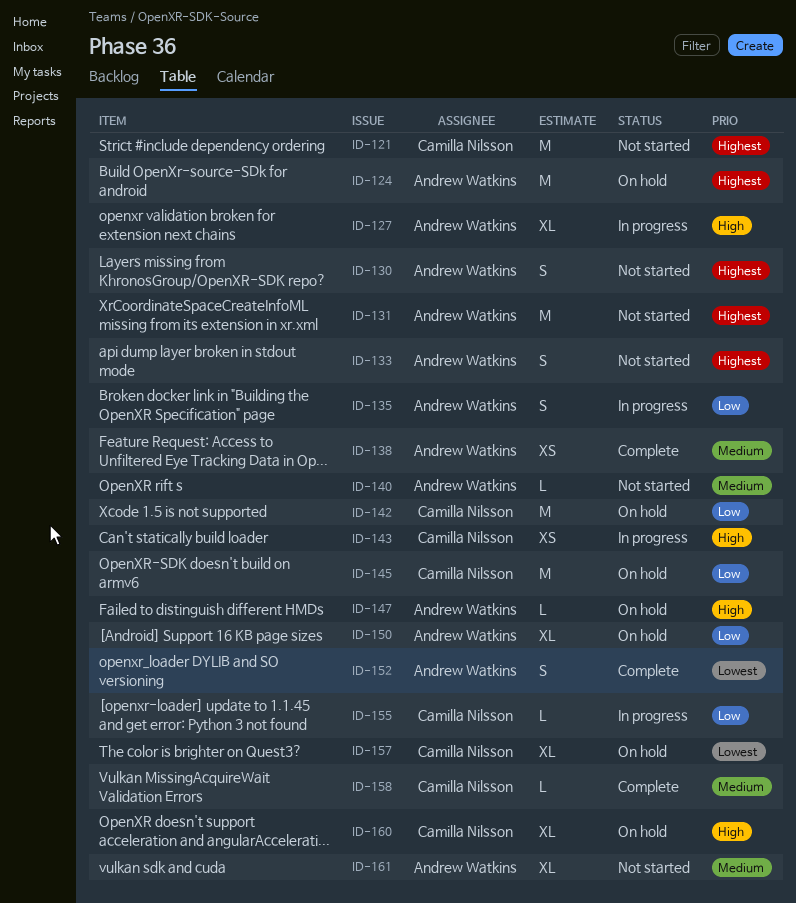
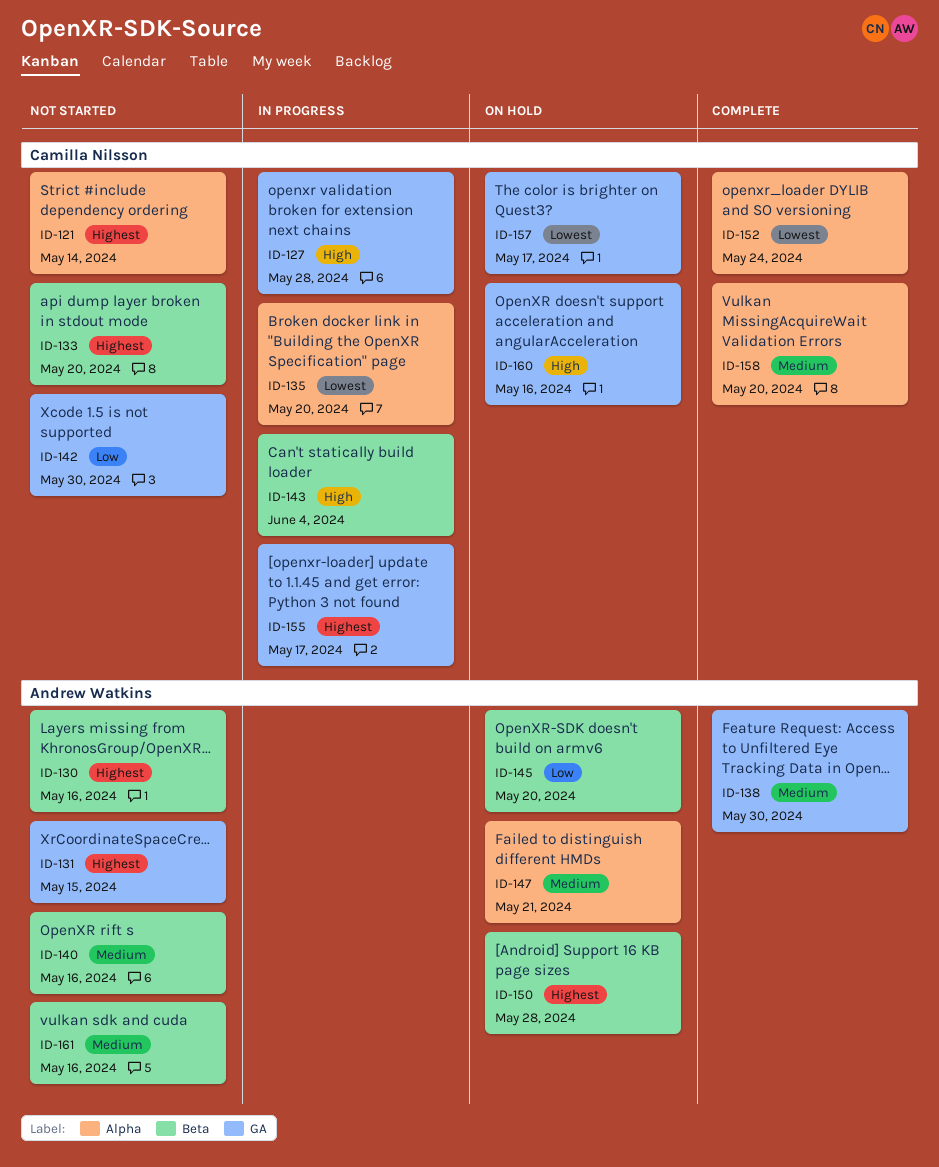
ID-124: present -> none
ID-127, owner: Andrew Watkins -> Camilla Nilsson
ID-133, owner: Andrew Watkins -> Camilla Nilsson
ID-135, owner: Andrew Watkins -> Camilla Nilsson
ID-135, priority: Low -> Lowest
ID-142, status: On hold -> Not started
ID-145, owner: Camilla Nilsson -> Andrew Watkins
ID-147, priority: High -> Medium
ID-150, priority: Low -> Highest
ID-152, owner: Andrew Watkins -> Camilla Nilsson
ID-155, priority: Low -> Highest

